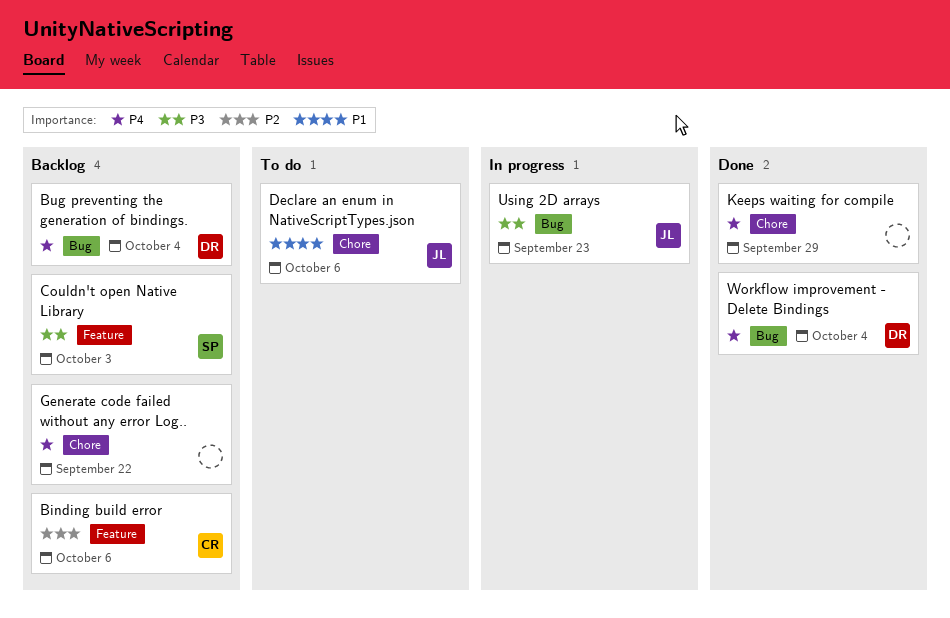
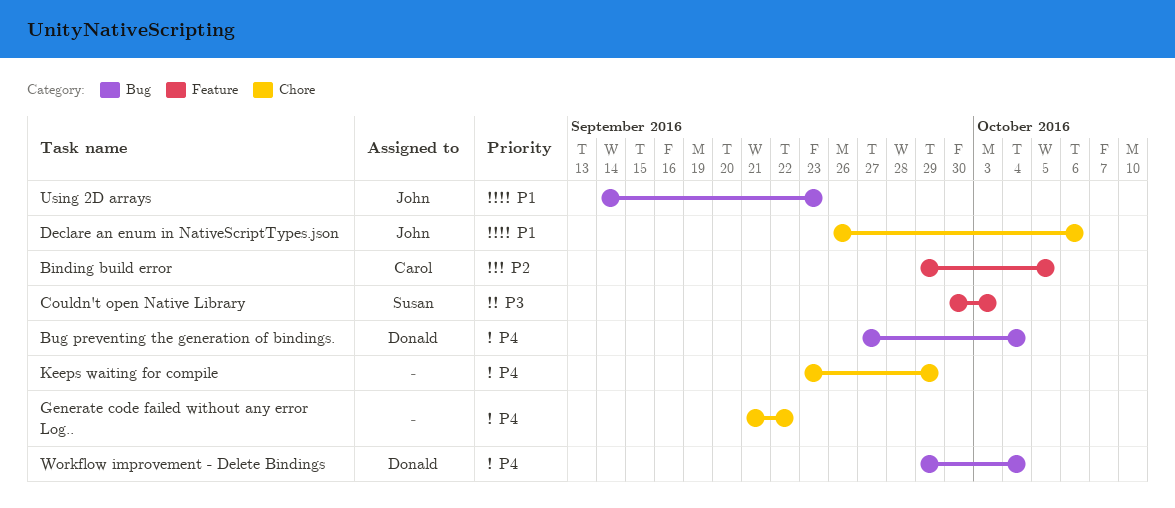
Binding build error, due: Oct 6 -> Oct 5
Using 2D arrays, priority: P3 -> P1

